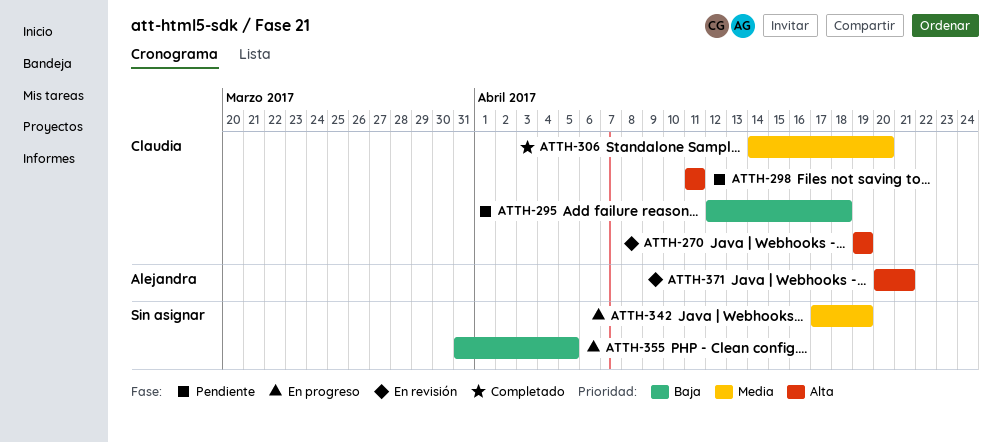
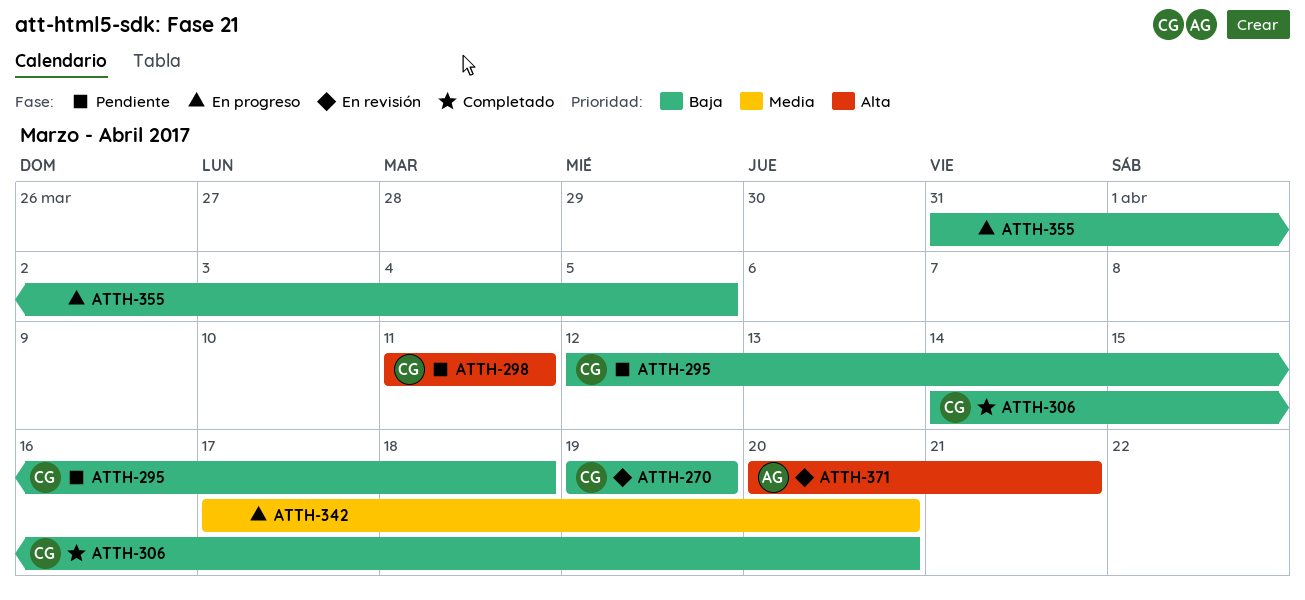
ATTH-270, priority: Alta -> Baja
ATTH-306, priority: Media -> Baja
ATTH-342, due: Apr 19 -> Apr 20

